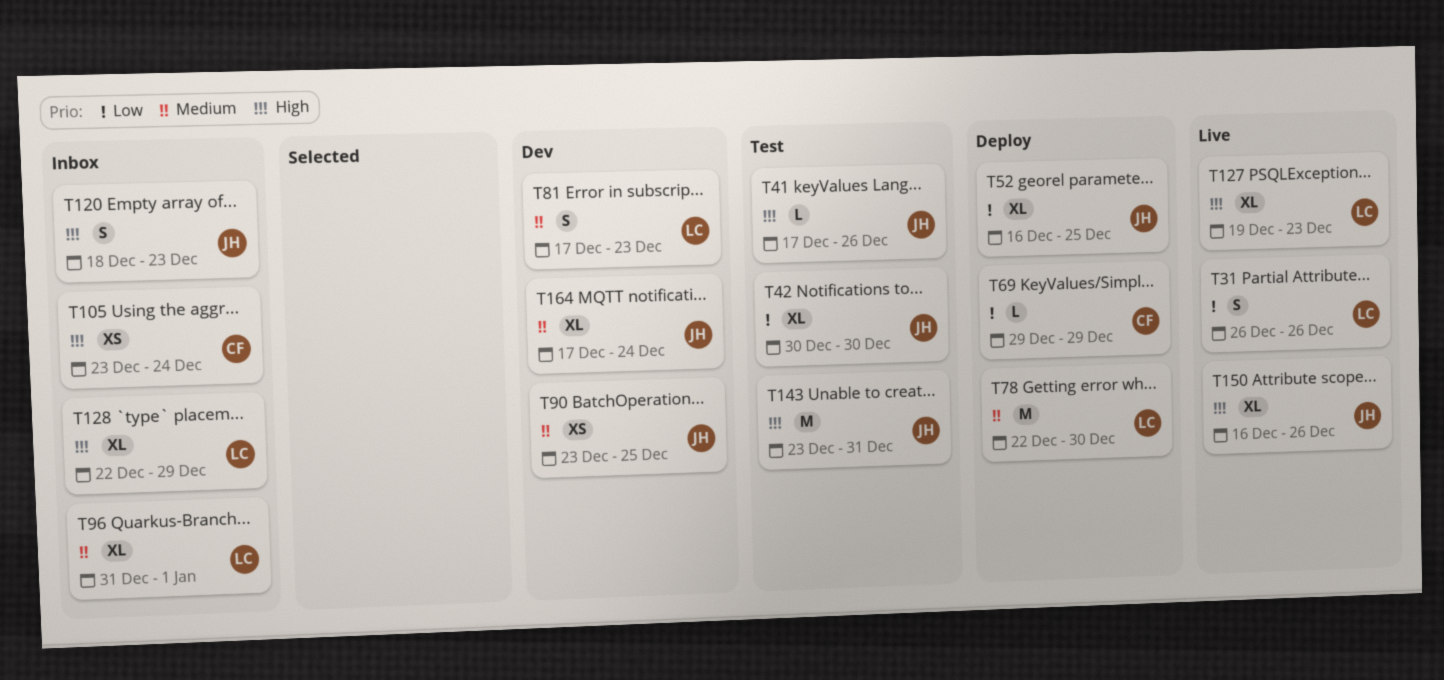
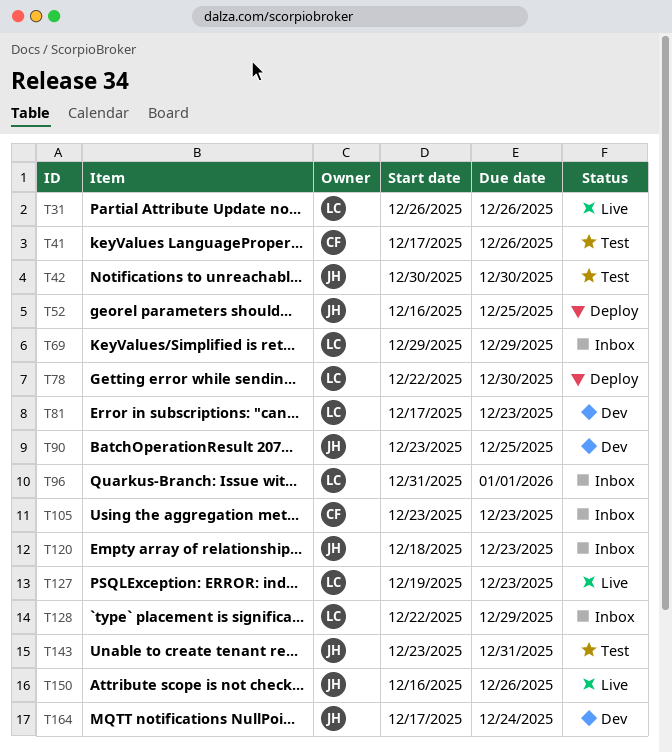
T41, owner: JH -> CF
T69, status: Deploy -> Inbox
T69, owner: CF -> LC
T105, due: Dec 24 -> Dec 23

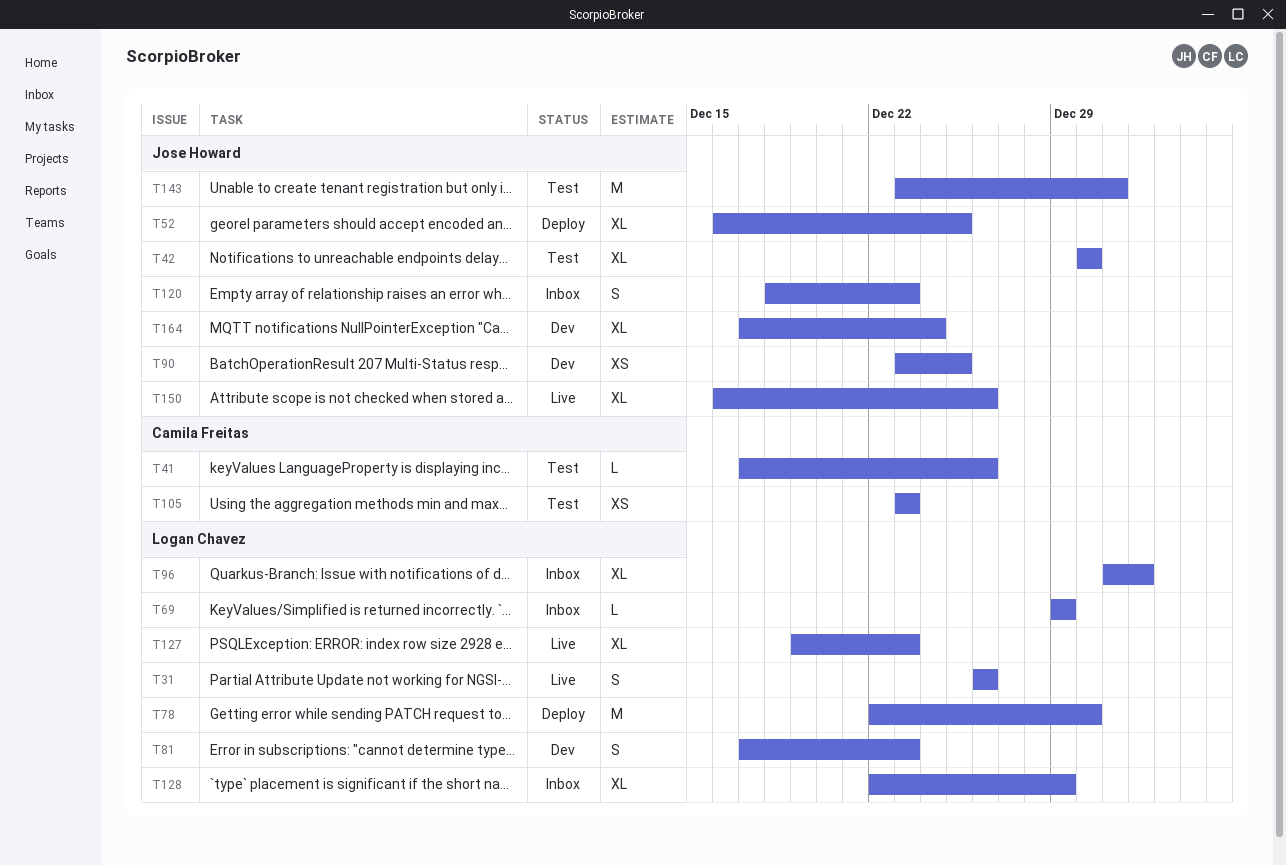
T105, status: Inbox -> Test

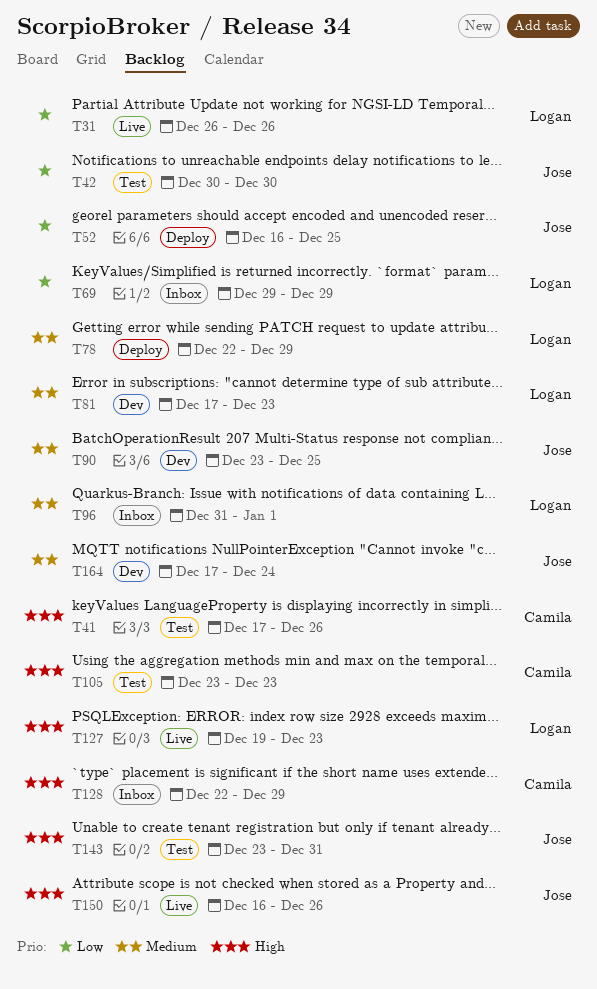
T78, due: Dec 30 -> Dec 29
T120: present -> none
T128, owner: Logan Chavez -> Camila Freitas

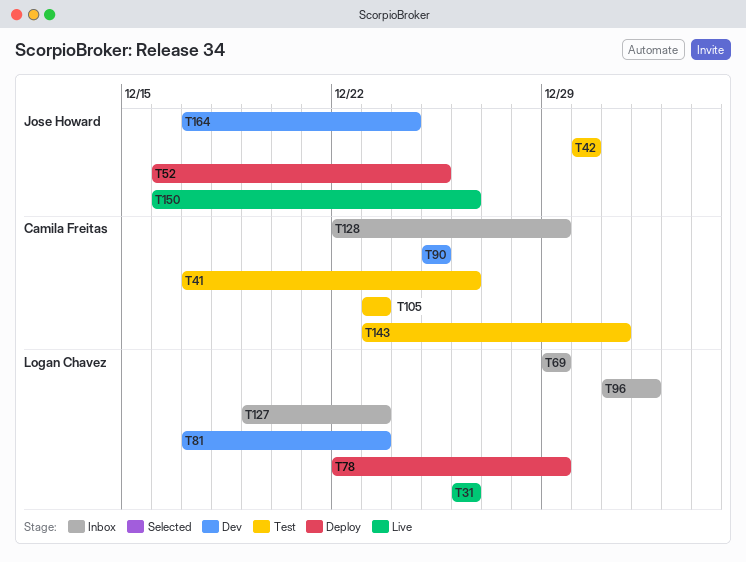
T90, owner: Jose Howard -> Camila Freitas
T90, start: Dec 23 -> Dec 25
T127, status: Live -> Inbox
T143, owner: Jose Howard -> Camila Freitas

